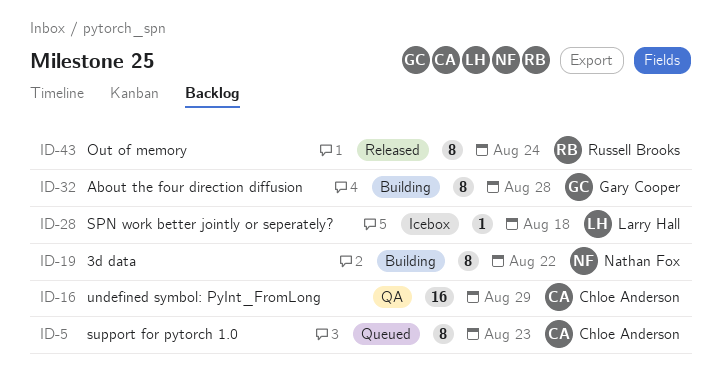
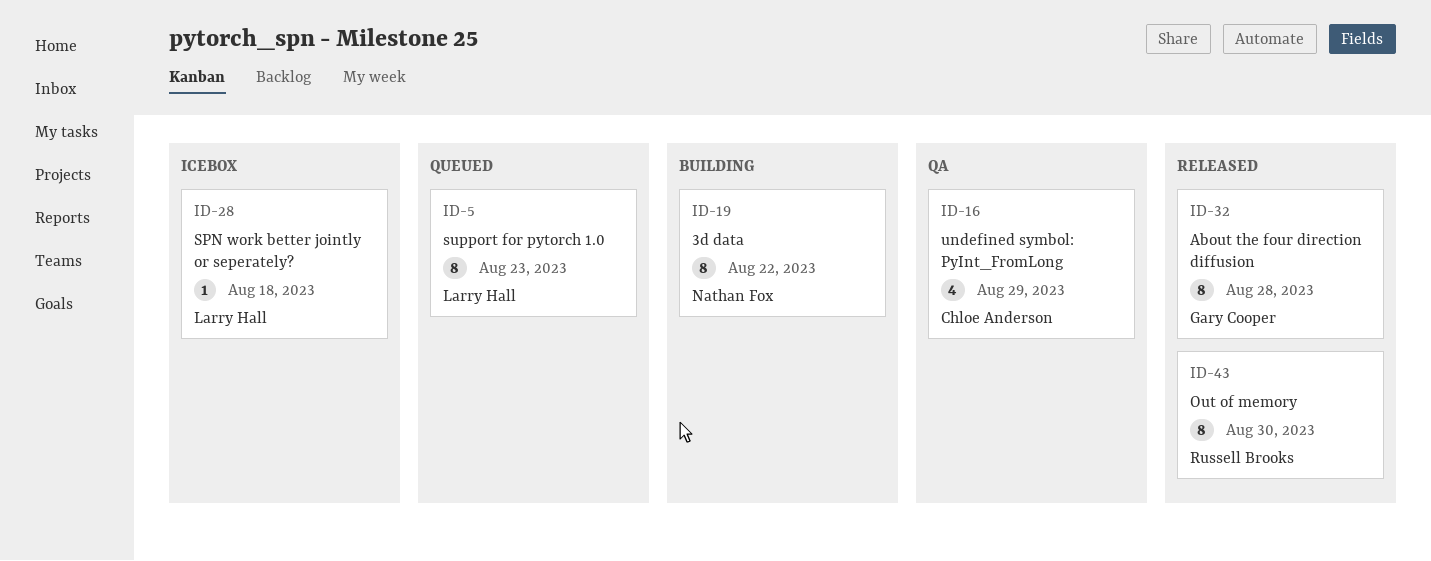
ID-5, owner: Chloe Anderson -> Larry Hall
ID-16, estimate: 16 -> 4
ID-32, status: Building -> Released
ID-43, due: Aug 24 -> Aug 30

